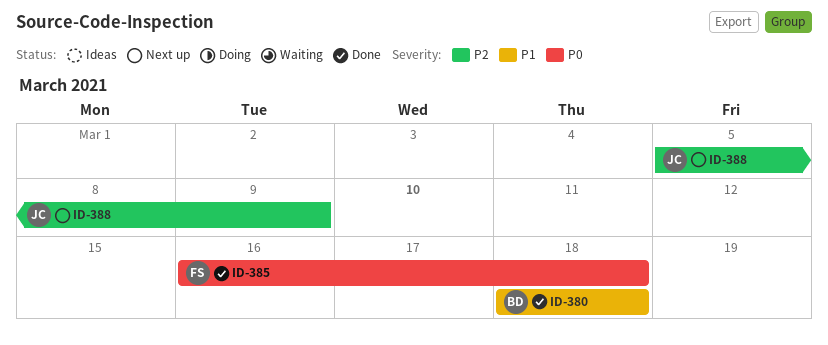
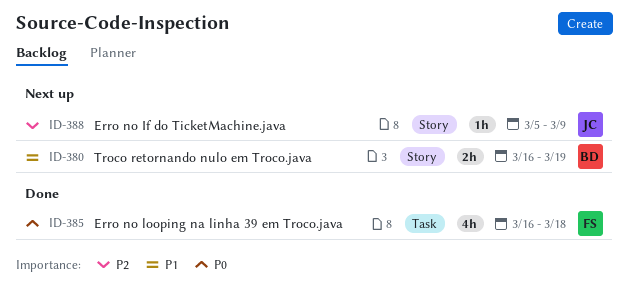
ID-380, status: Done -> Next up
ID-380, start: Mar 18 -> Mar 16
ID-380, due: Mar 18 -> Mar 19

